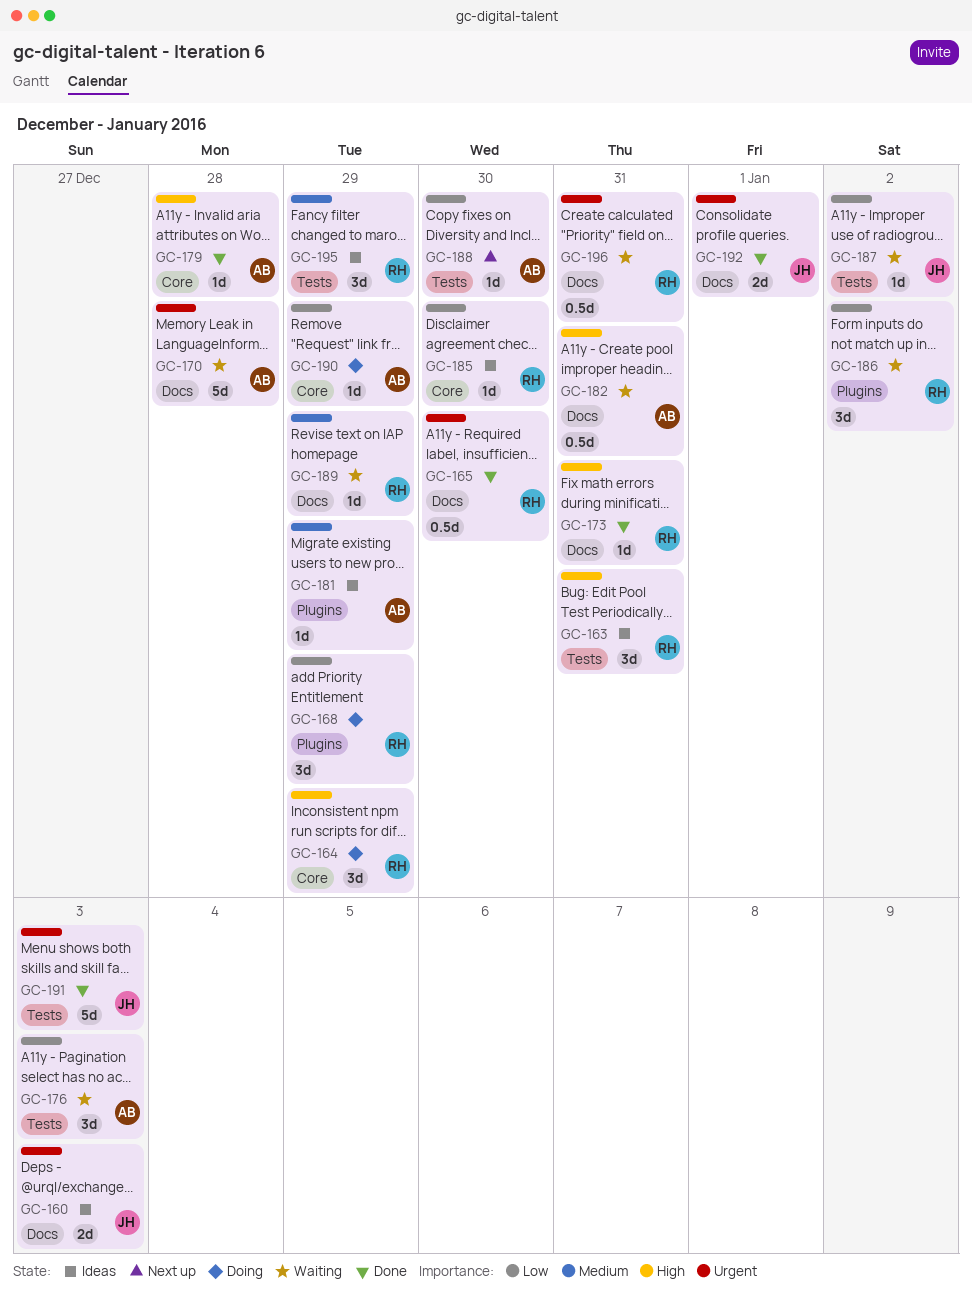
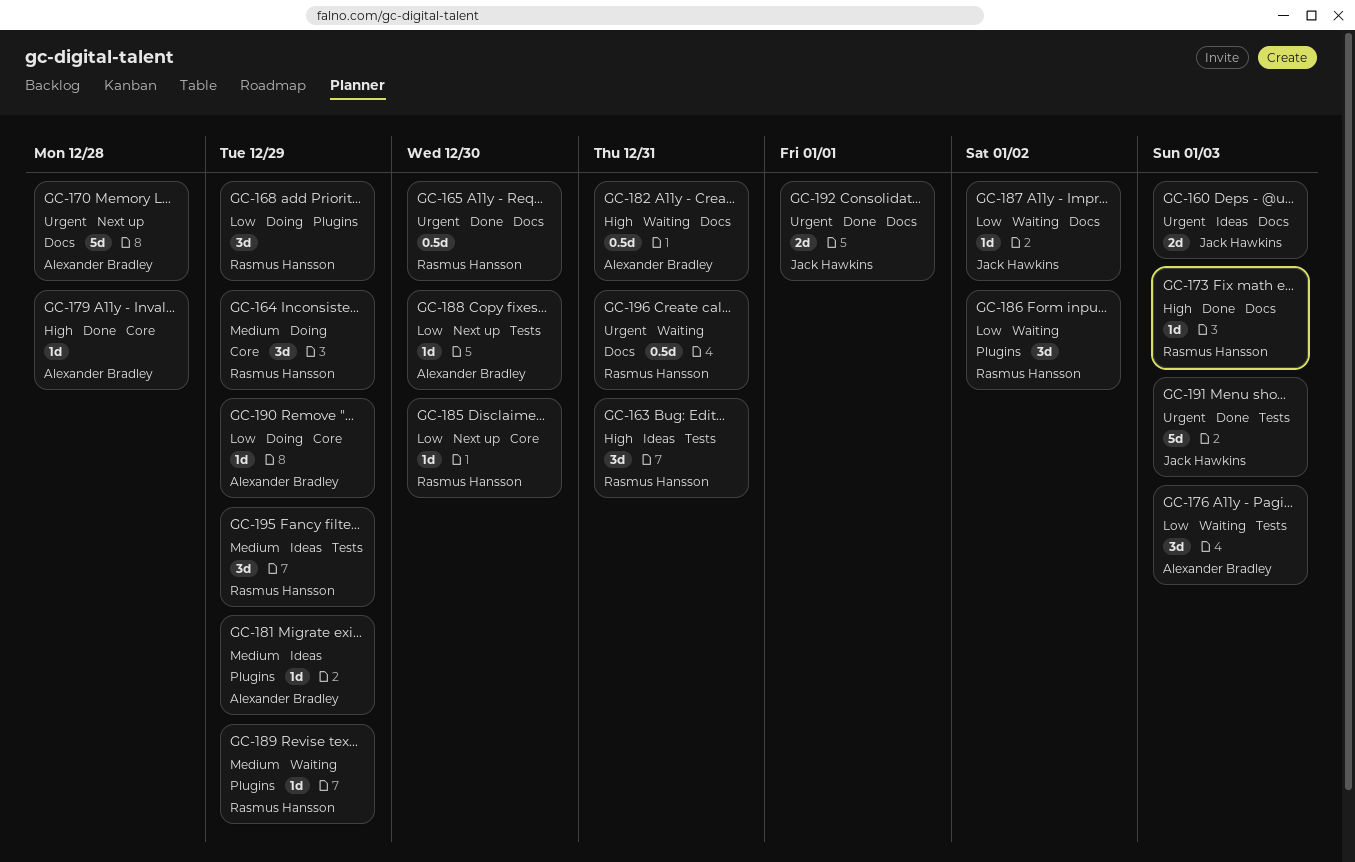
GC-164, priority: High -> Medium
GC-170, status: Waiting -> Next up
GC-173, due: Dec 31 -> Jan 3
GC-185, status: Ideas -> Next up
GC-187, label: Tests -> Docs
GC-189, label: Docs -> Plugins

